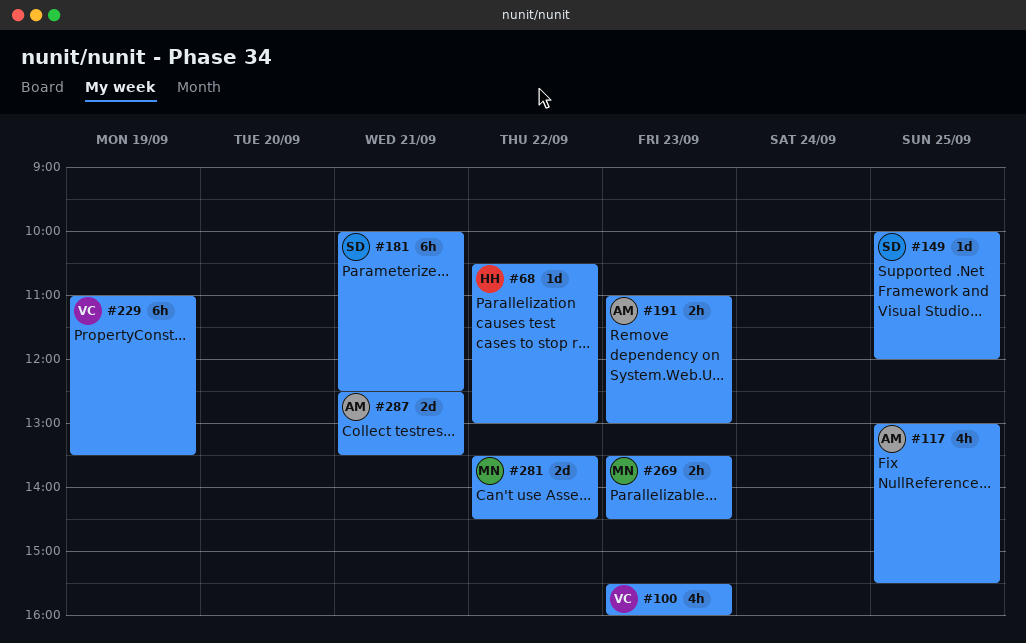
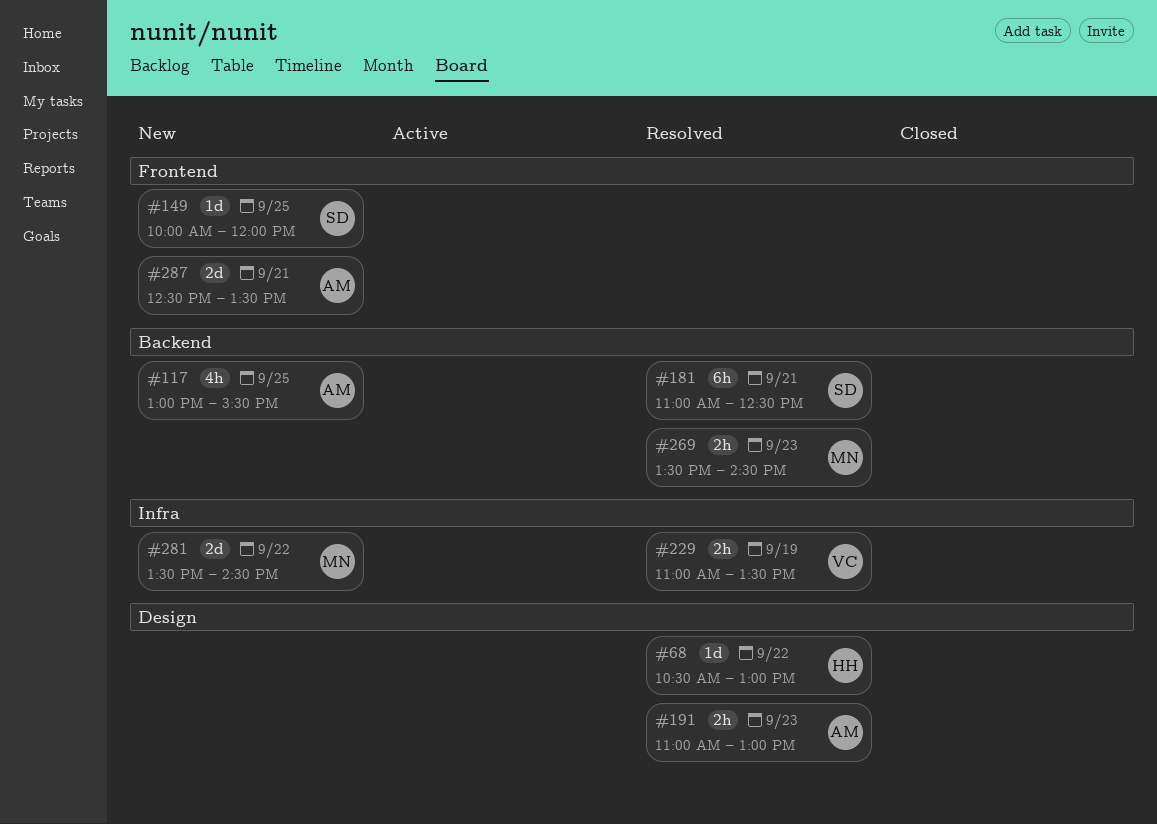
#100: present -> none
#181, begins: 10:00 -> 11:00
#229, estimate: 6h -> 2h

